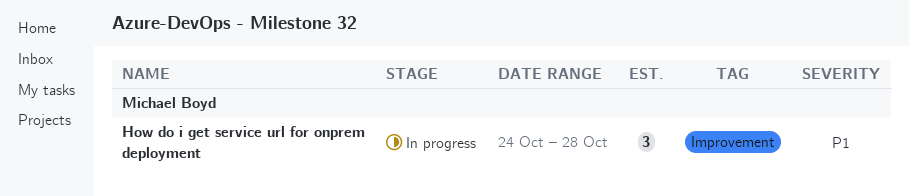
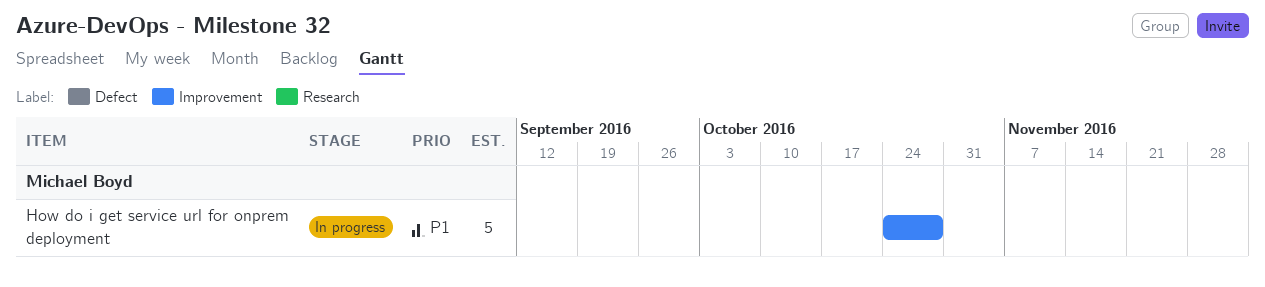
How do i get service url for onprem deployment, estimate: 3 -> 5

